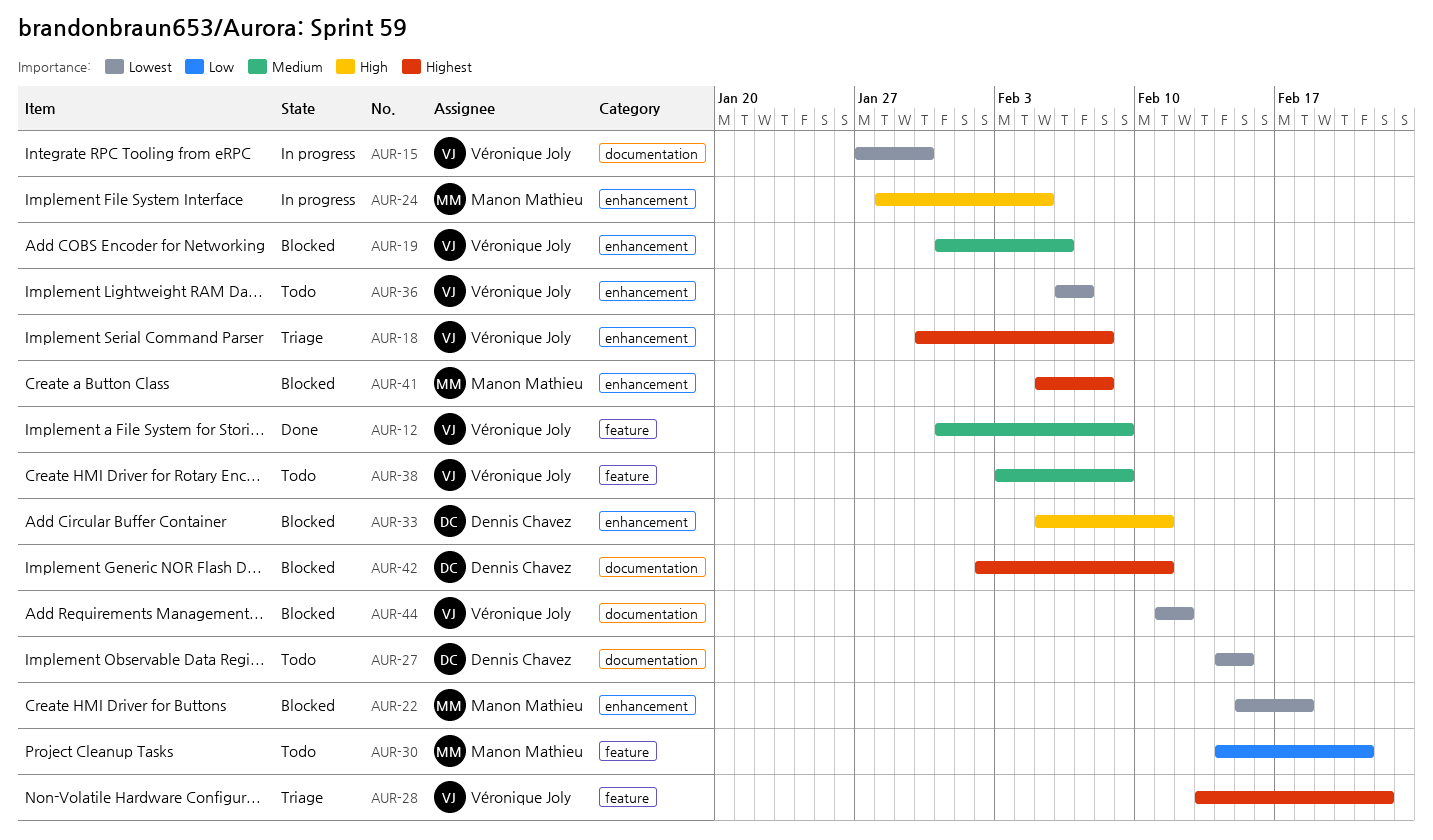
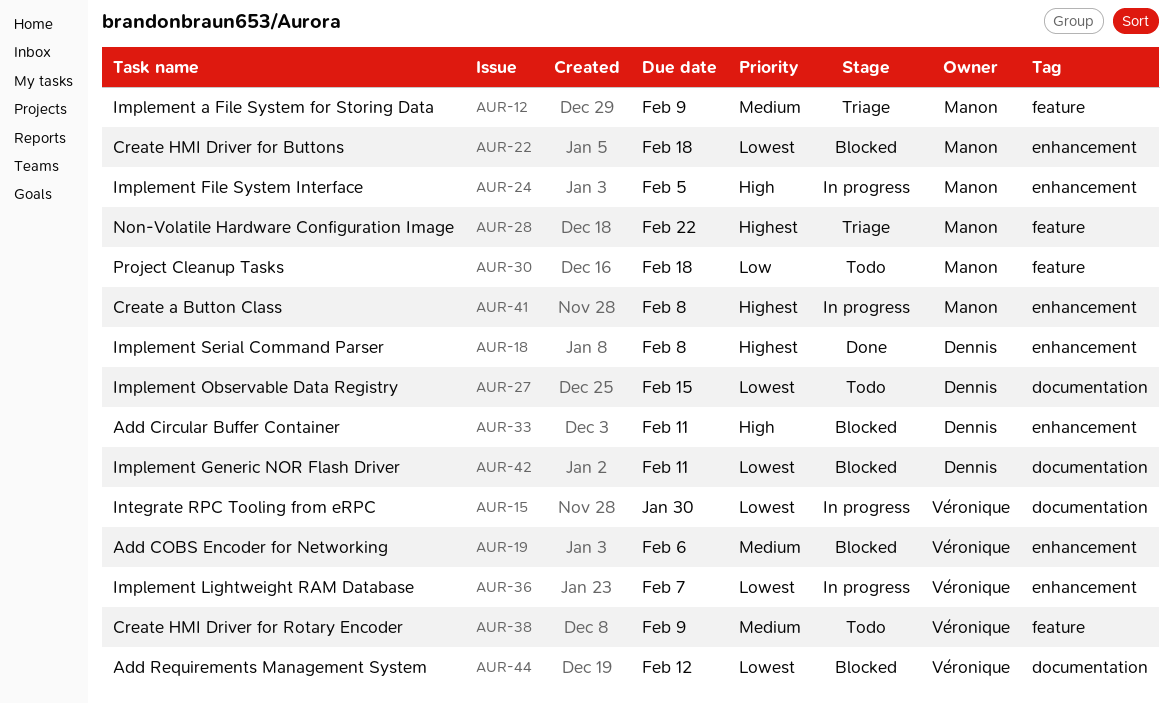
AUR-12, status: Done -> Triage
AUR-12, owner: Véronique Joly -> Manon Mathieu
AUR-18, status: Triage -> Done
AUR-18, owner: Véronique Joly -> Dennis Chavez
AUR-28, owner: Véronique Joly -> Manon Mathieu
AUR-30, due: Feb 21 -> Feb 18
AUR-36, status: Todo -> In progress
AUR-41, status: Blocked -> In progress
AUR-42, priority: Highest -> Lowest

